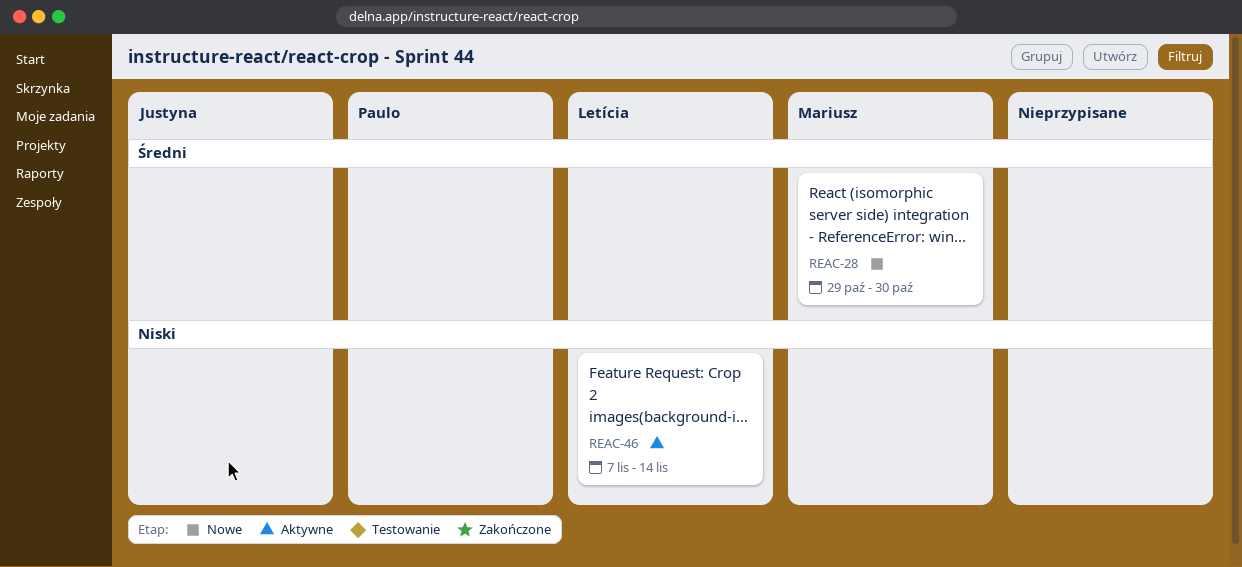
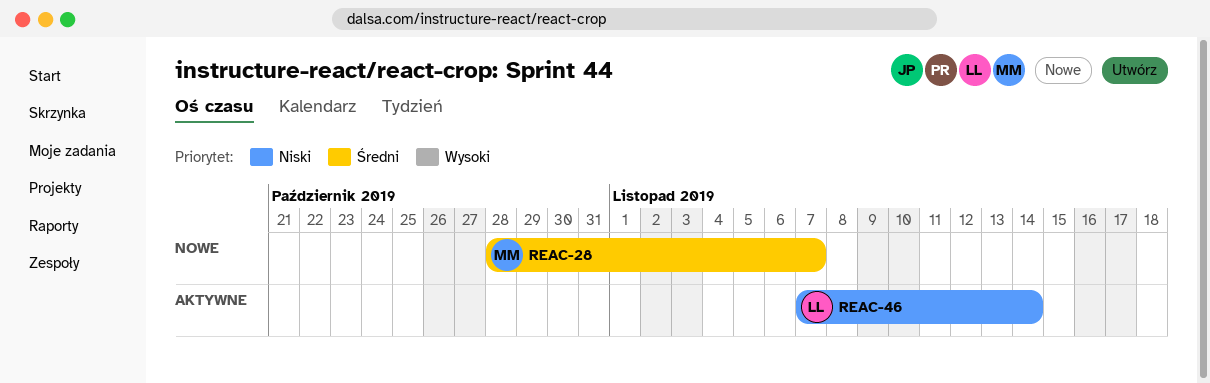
REAC-28, start: Oct 29 -> Oct 28
REAC-28, due: Oct 30 -> Nov 7

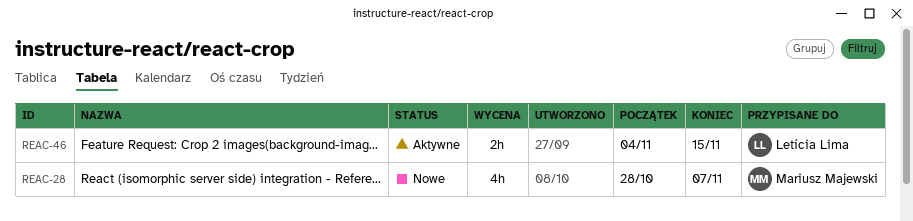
REAC-46, start: Nov 7 -> Nov 4
REAC-46, due: Nov 14 -> Nov 15

